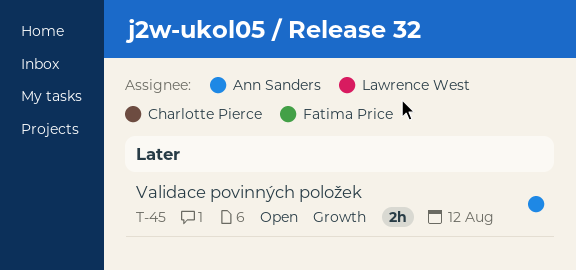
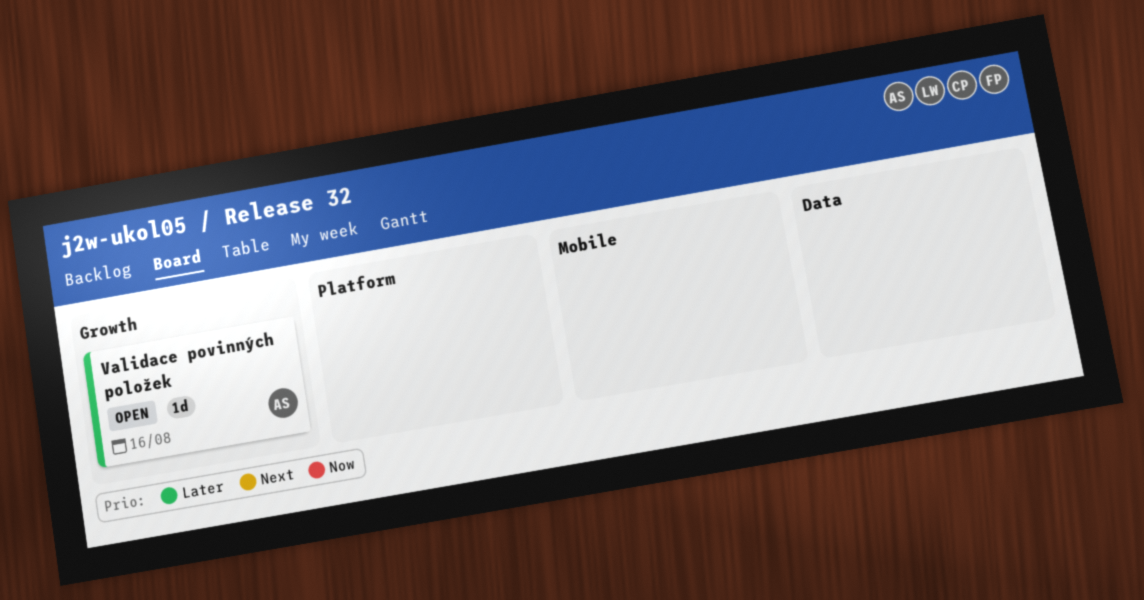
Validace povinných položek, estimate: 2h -> 1d
Validace povinných položek, due: Aug 12 -> Aug 16

